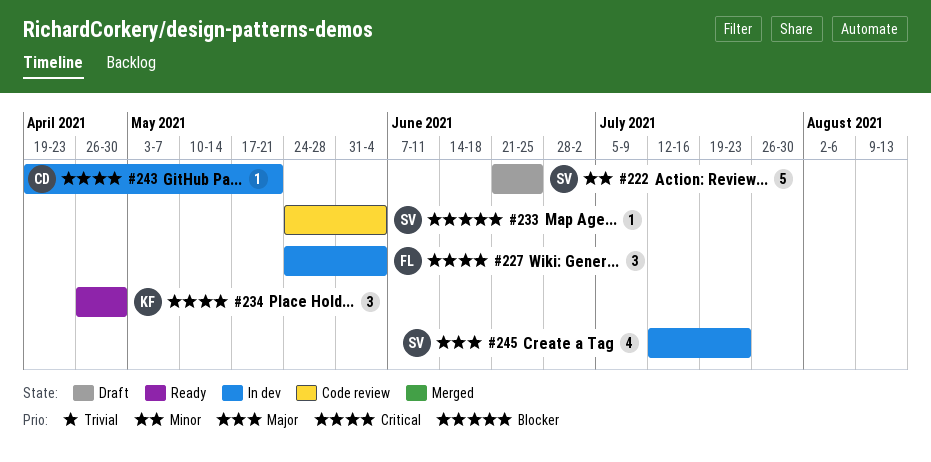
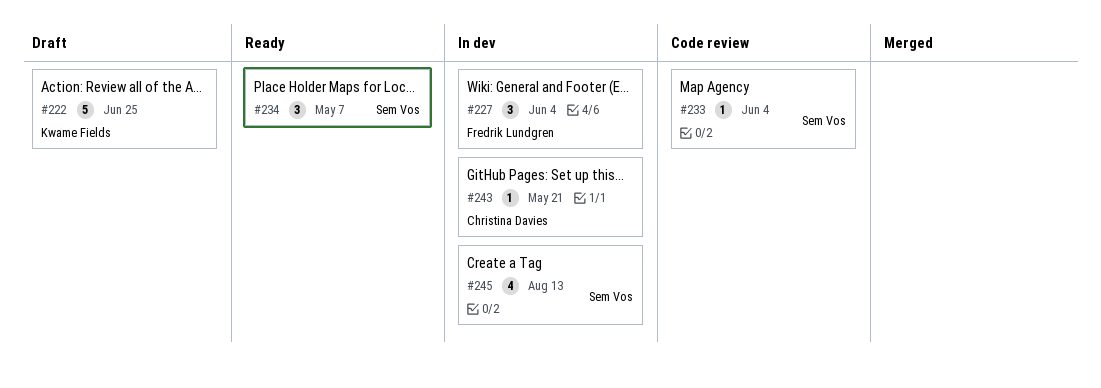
#222, owner: Sem Vos -> Kwame Fields
#234, owner: Kwame Fields -> Sem Vos
#234, due: Apr 30 -> May 7
#245, due: Jul 23 -> Aug 13

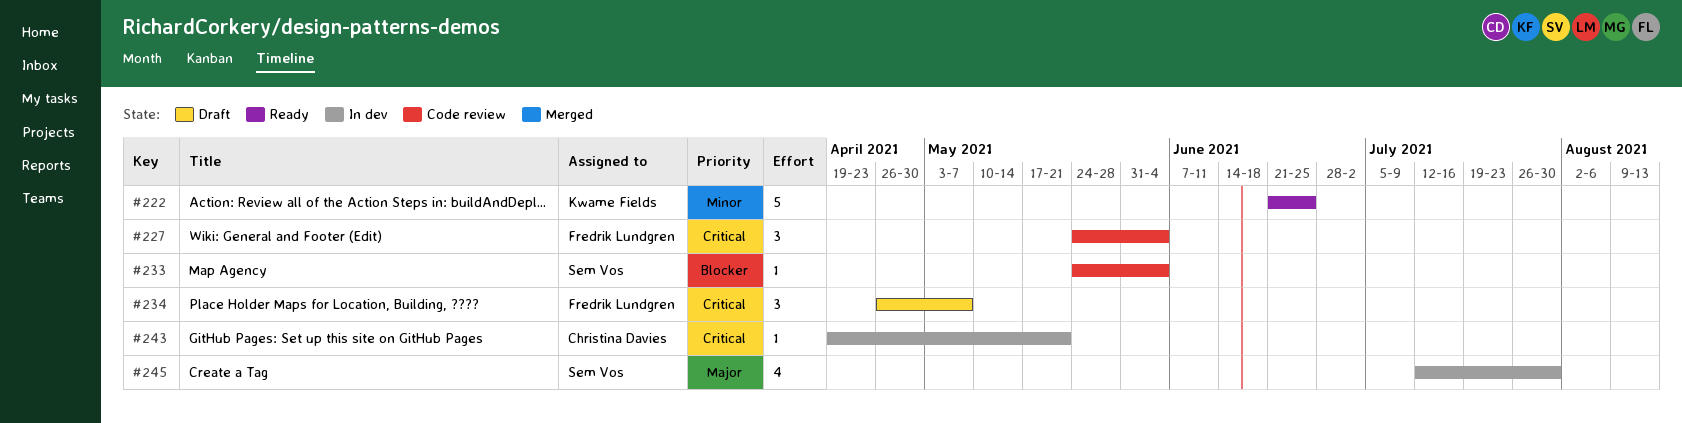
#222, status: Draft -> Ready
#227, status: In dev -> Code review
#234, status: Ready -> Draft
#234, owner: Sem Vos -> Fredrik Lundgren
#245, due: Aug 13 -> Jul 30

